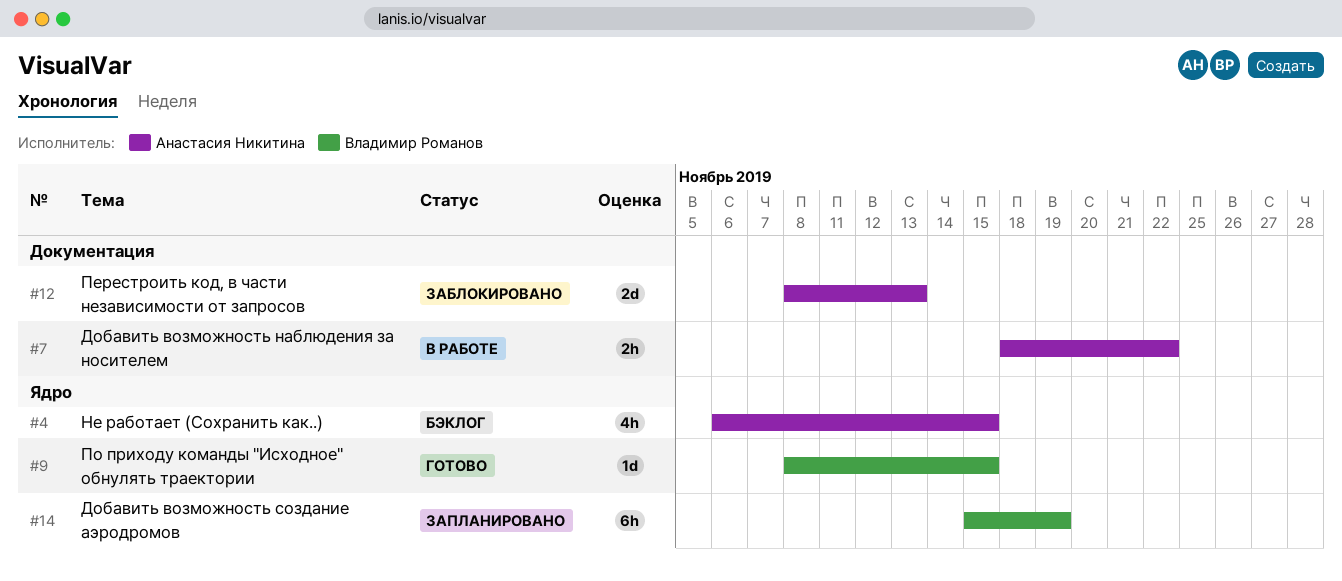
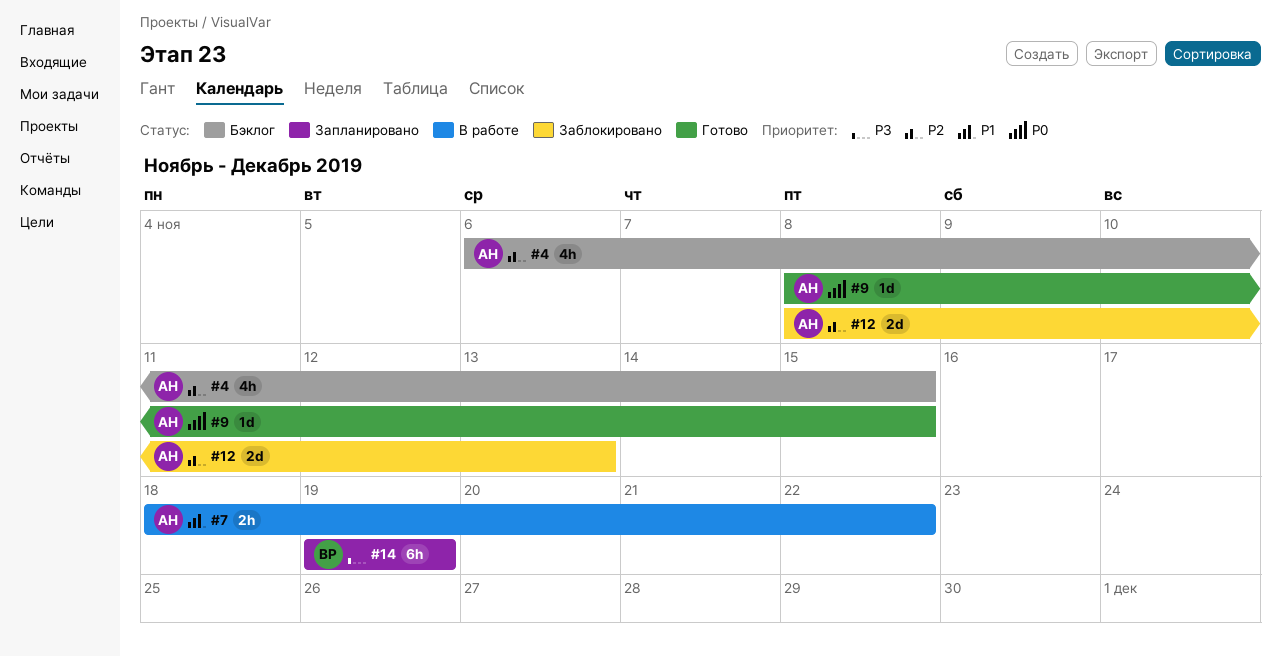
#9, owner: Владимир Романов -> Анастасия Никитина
#14, start: Nov 15 -> Nov 19

